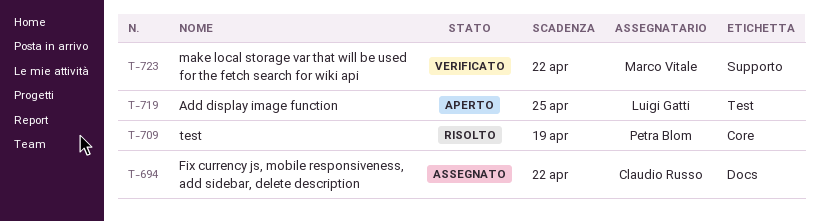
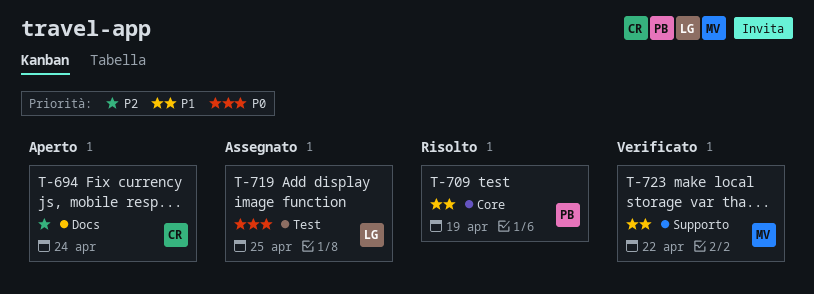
T-694, status: Assegnato -> Aperto
T-694, due: Apr 22 -> Apr 24
T-719, status: Aperto -> Assegnato

